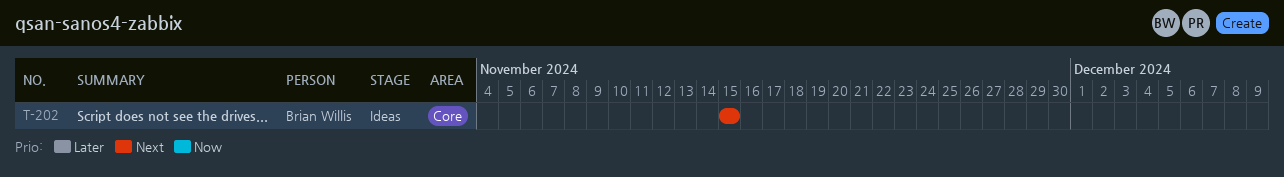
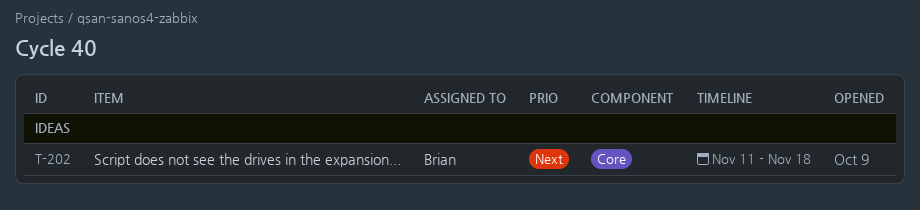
T-202, start: Nov 15 -> Nov 11
T-202, due: Nov 15 -> Nov 18

